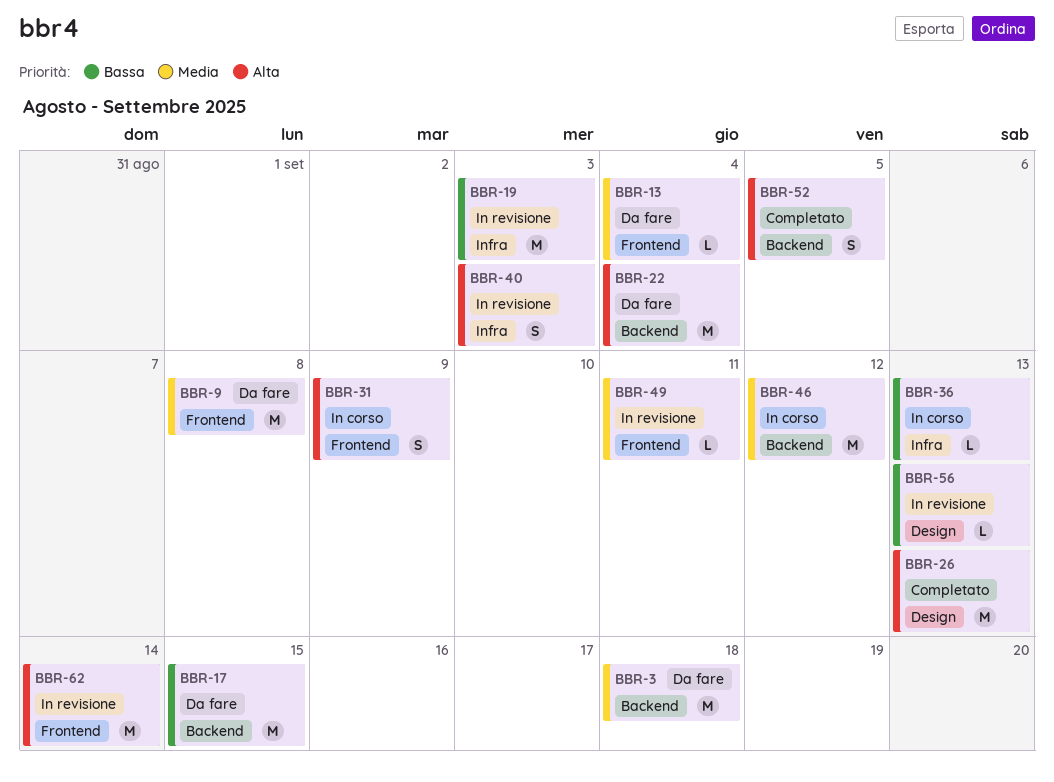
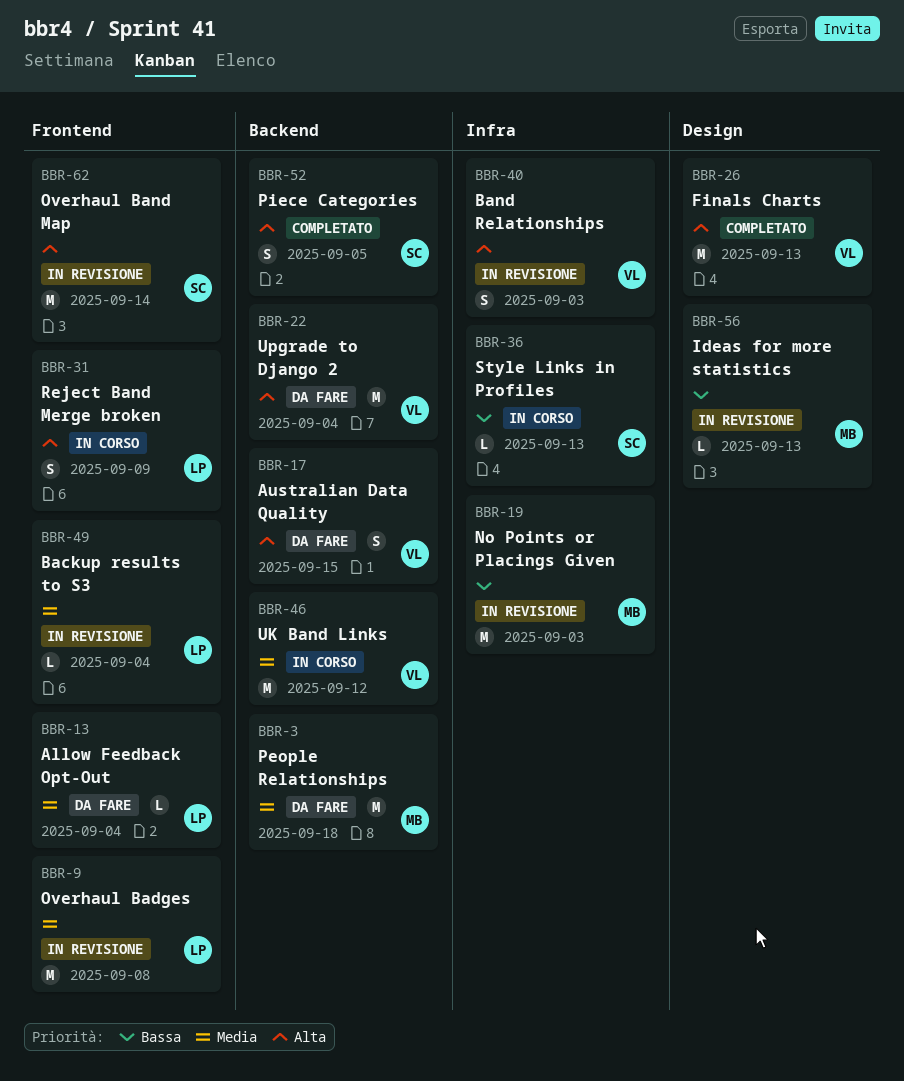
BBR-9, status: Da fare -> In revisione
BBR-17, priority: Bassa -> Alta
BBR-17, estimate: M -> S
BBR-49, due: Sep 11 -> Sep 4

